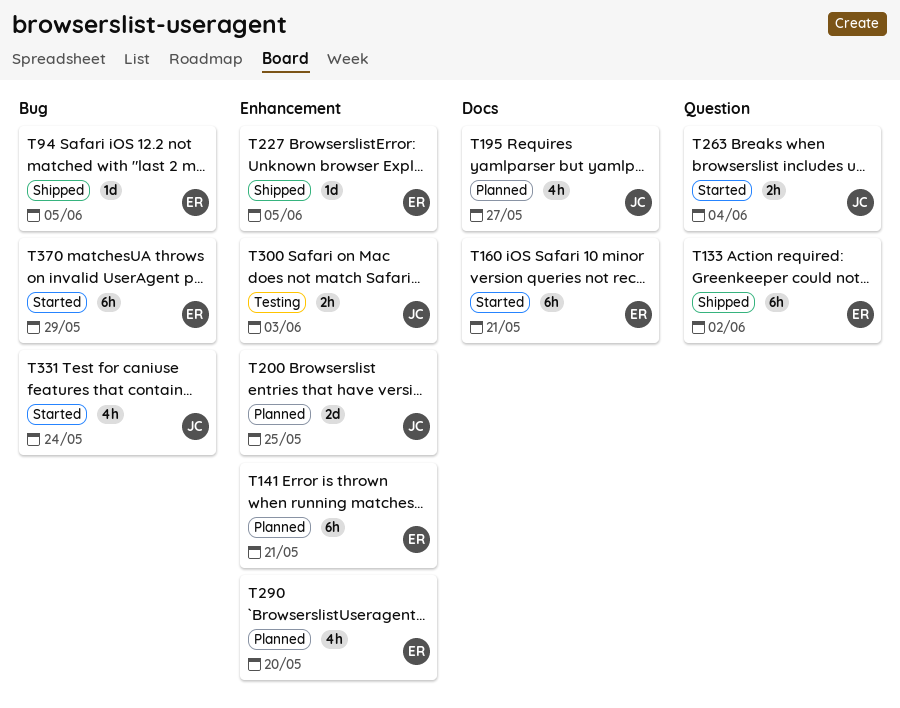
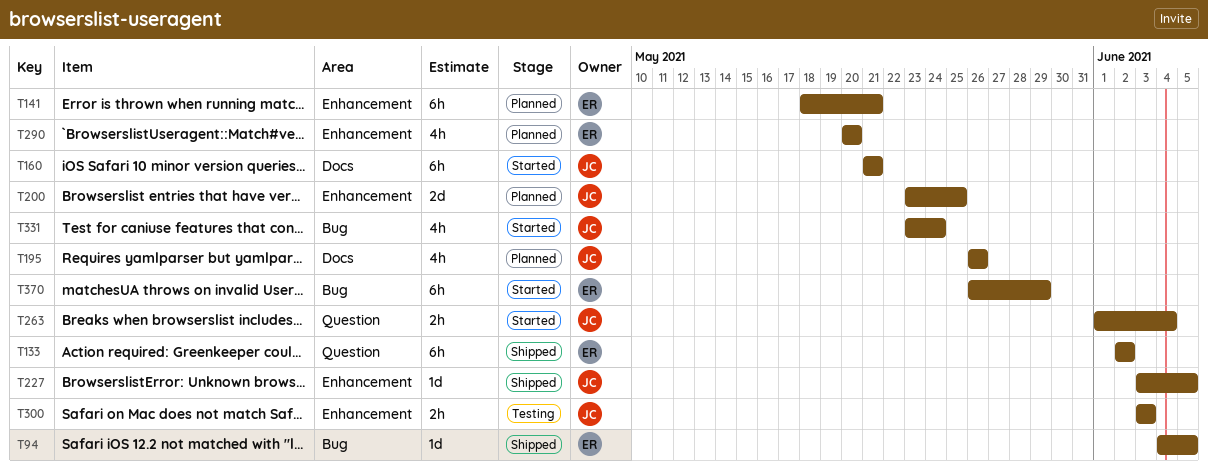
T160, owner: ER -> JC
T195, due: May 27 -> May 26
T227, owner: ER -> JC

